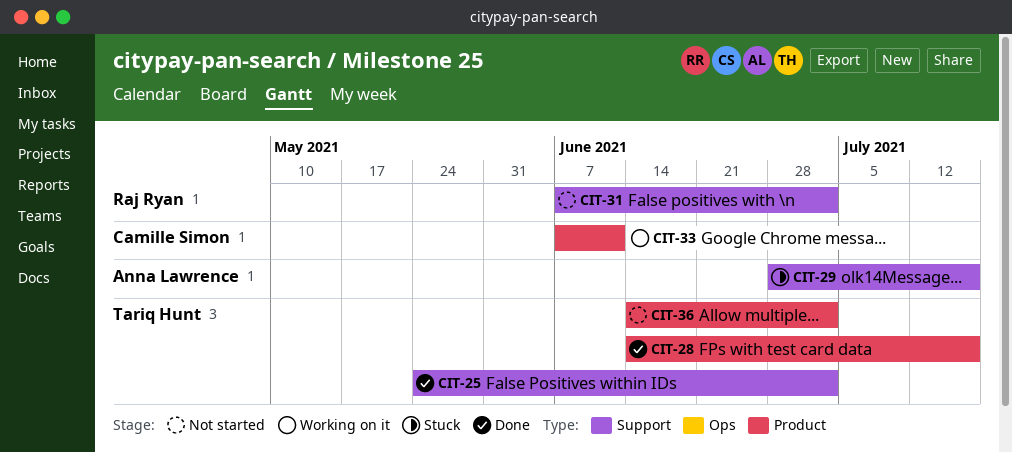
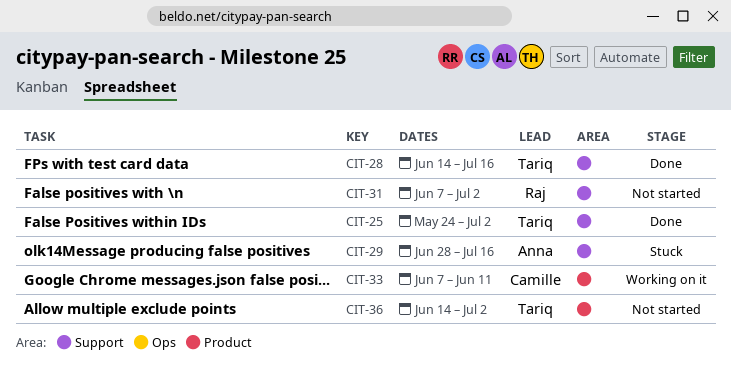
CIT-28, label: Product -> Support

